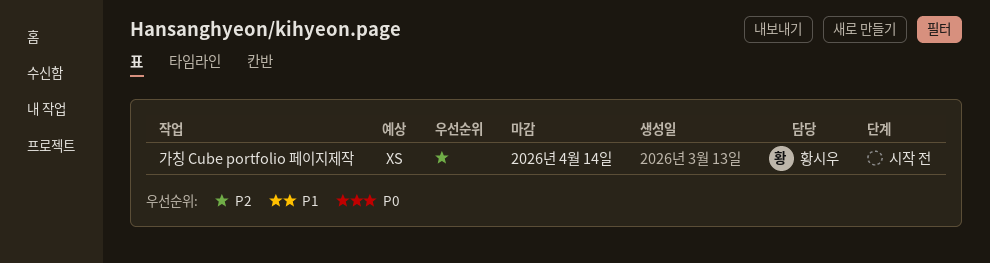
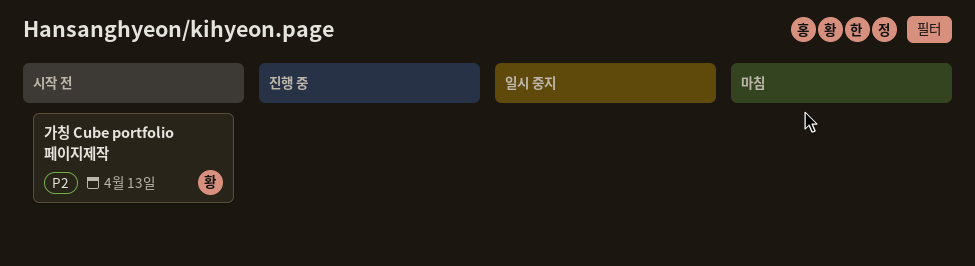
가칭 Cube portfolio 페이지제작, due: Apr 14 -> Apr 13

